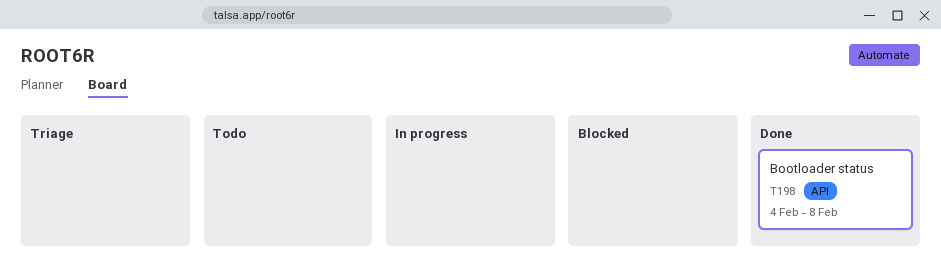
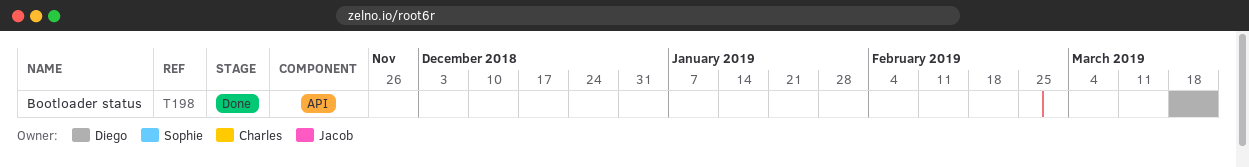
T198, start: Feb 4 -> Mar 18
T198, due: Feb 8 -> Mar 22

